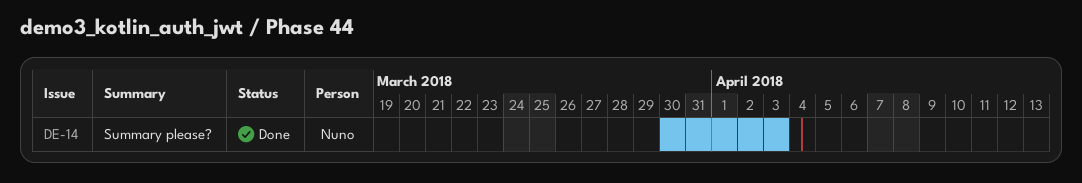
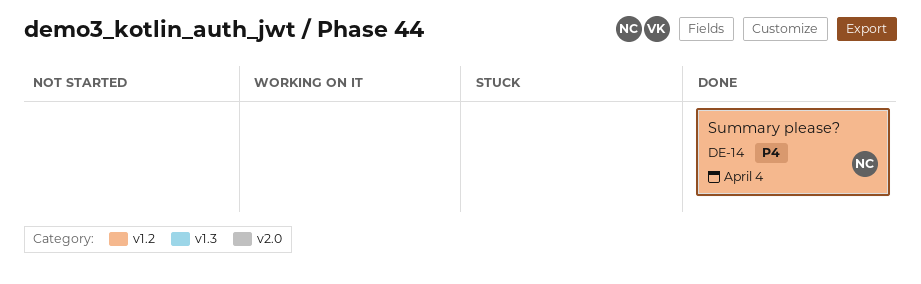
DE-14, due: Apr 3 -> Apr 4

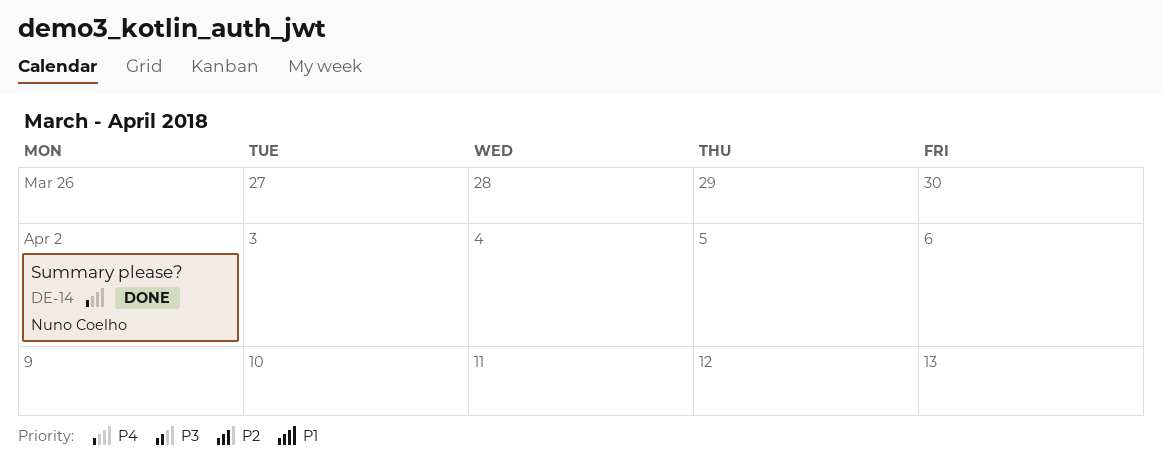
DE-14, due: Apr 4 -> Apr 2

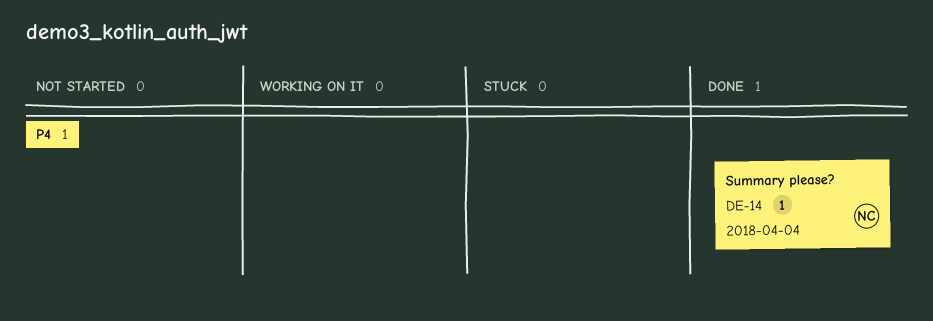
DE-14, due: Apr 2 -> Apr 4

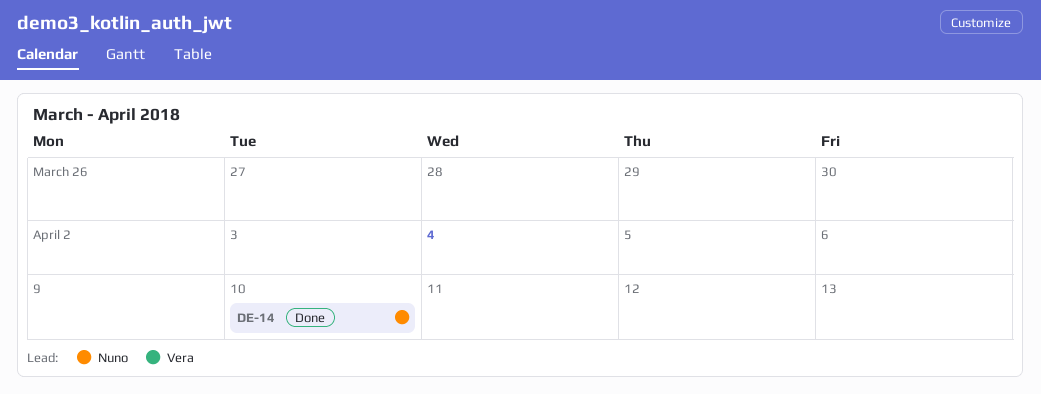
DE-14, due: Apr 4 -> Apr 10

